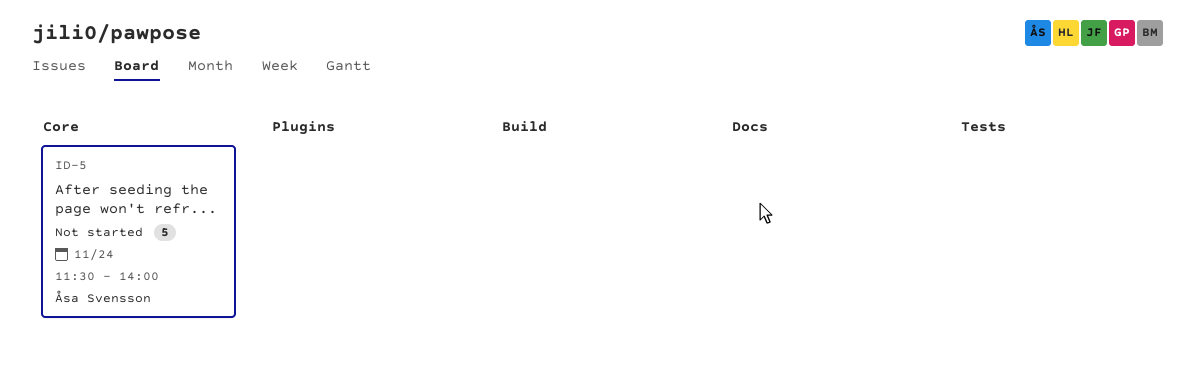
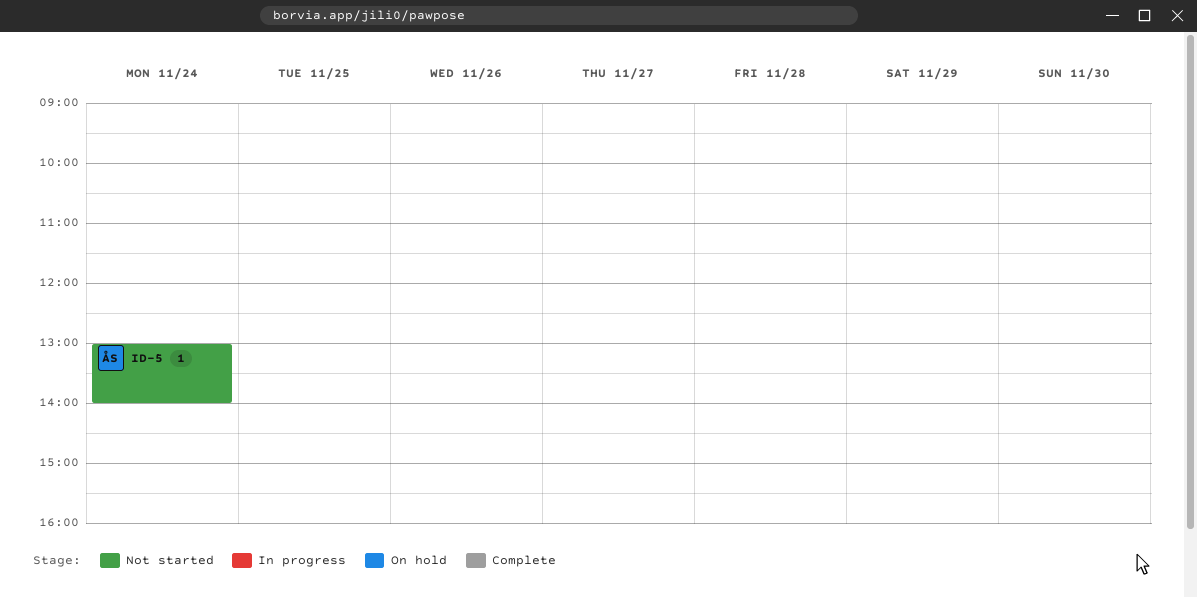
ID-5, estimate: 5 -> 1
ID-5, begins: 11:30 -> 13:00

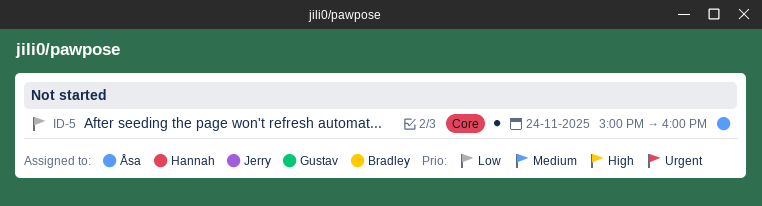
ID-5, begins: 13:00 -> 15:00
ID-5, ends: 14:00 -> 16:00

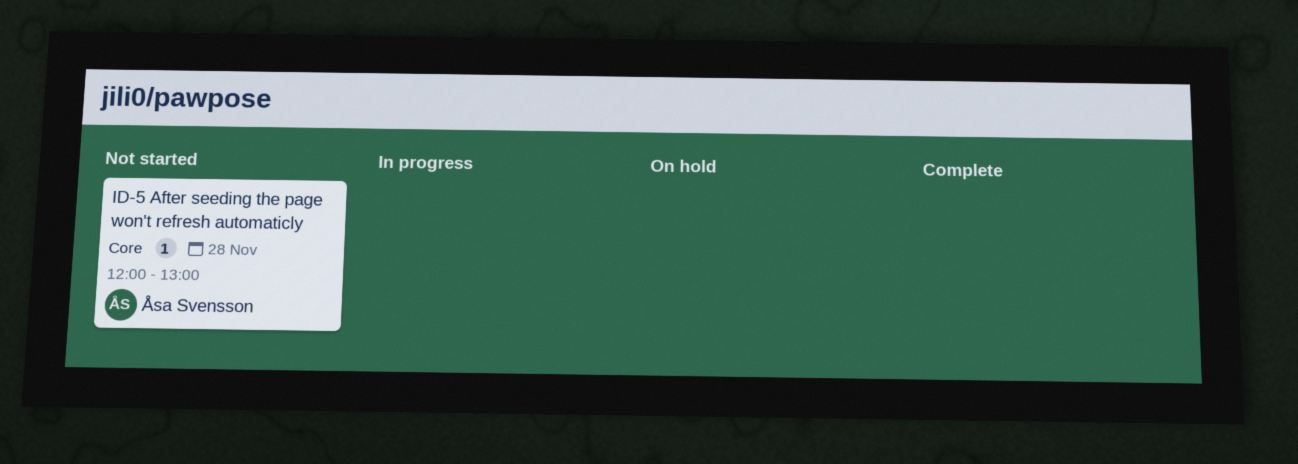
ID-5, day: Nov 24 -> Nov 28
ID-5, begins: 15:00 -> 12:00
ID-5, ends: 16:00 -> 13:00

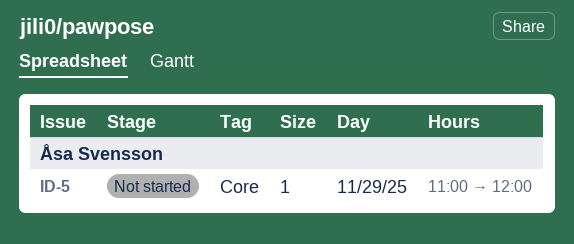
ID-5, day: Nov 28 -> Nov 29
ID-5, begins: 12:00 -> 11:00
ID-5, ends: 13:00 -> 12:00

